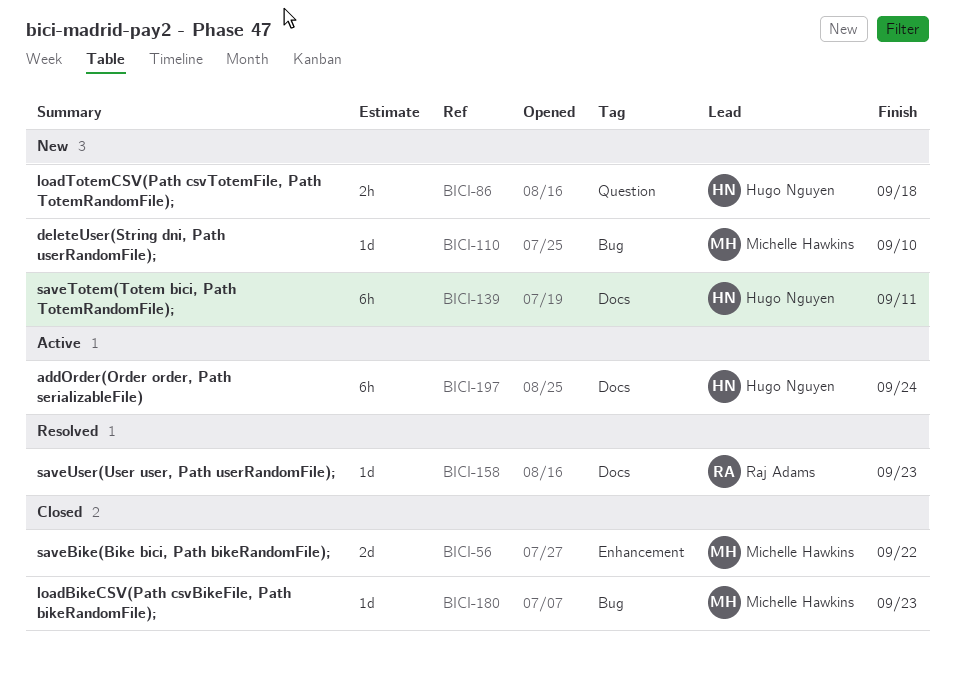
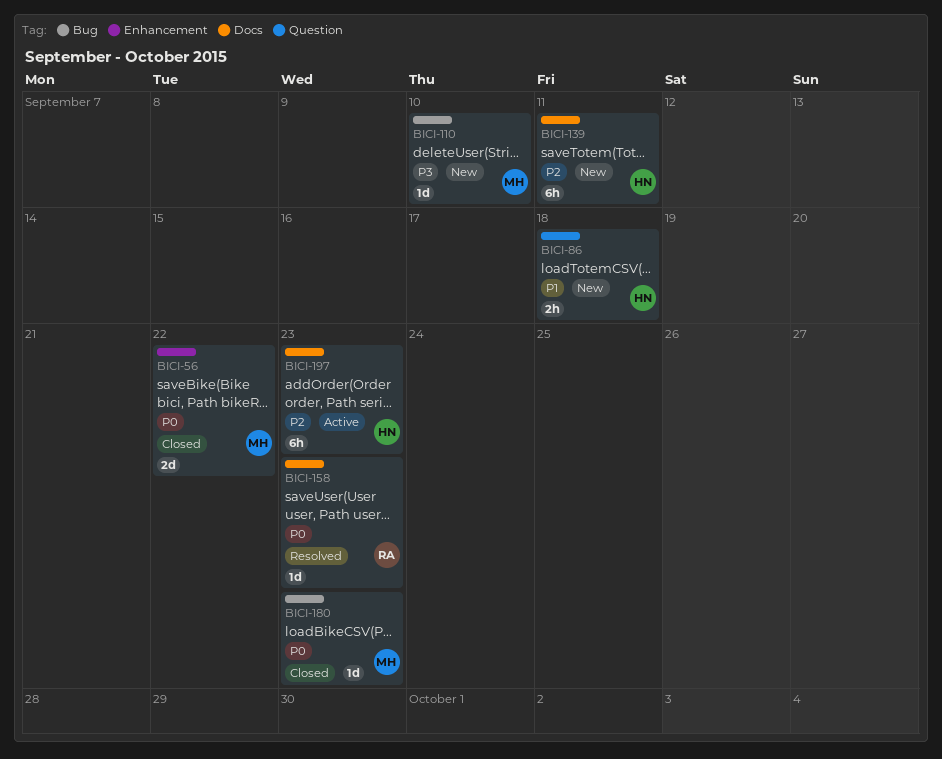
BICI-197, due: Sep 24 -> Sep 23

